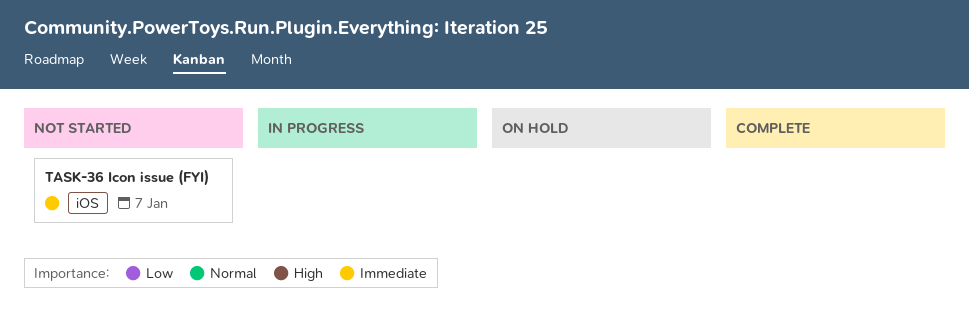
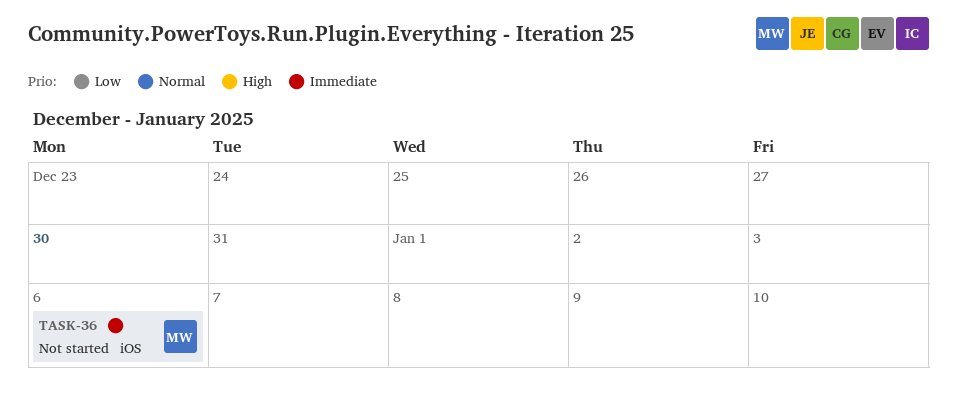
TASK-36, due: Jan 7 -> Jan 6

